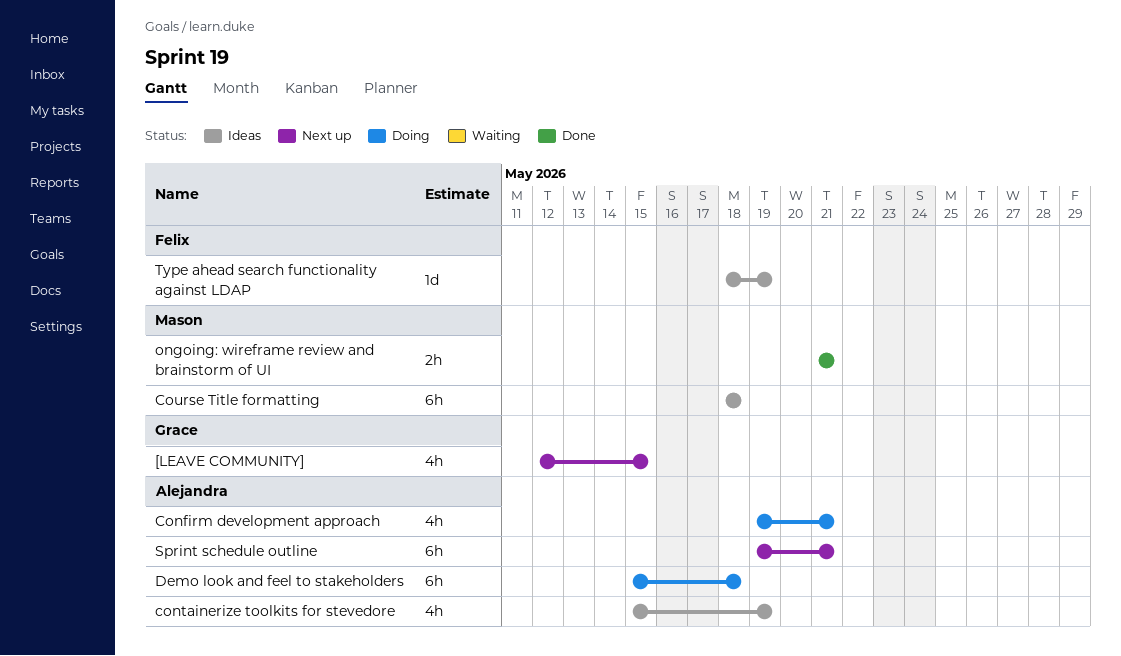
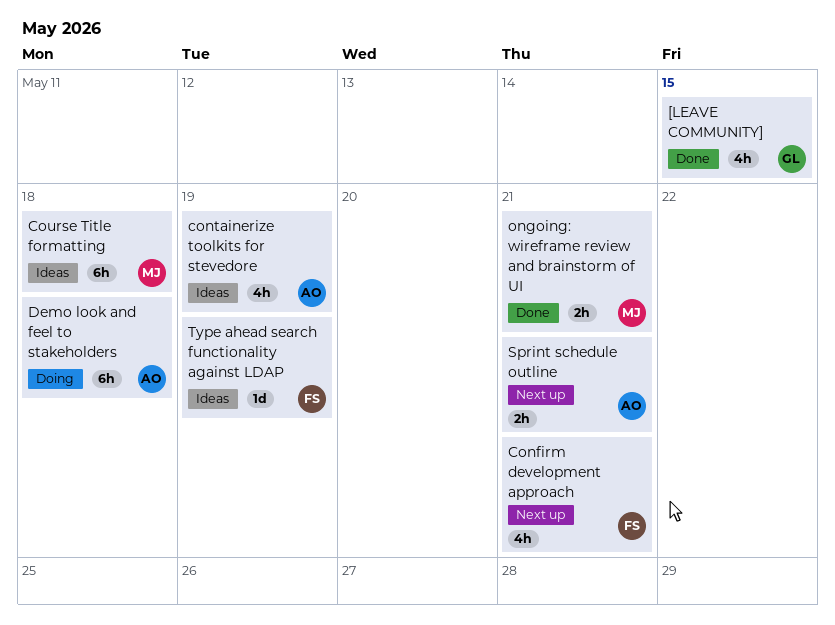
[LEAVE COMMUNITY], status: Next up -> Done
Confirm development approach, status: Doing -> Next up
Confirm development approach, owner: Alejandra -> Felix
Sprint schedule outline, estimate: 6h -> 2h

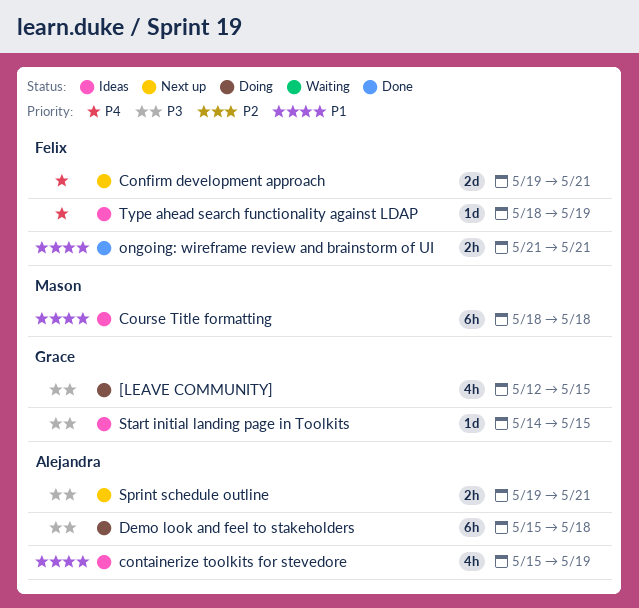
[LEAVE COMMUNITY], status: Done -> Doing
Confirm development approach, estimate: 4h -> 2d
ongoing: wireframe review and brainstorm of UI, owner: Mason -> Felix
Start initial landing page in Toolkits: none -> present

